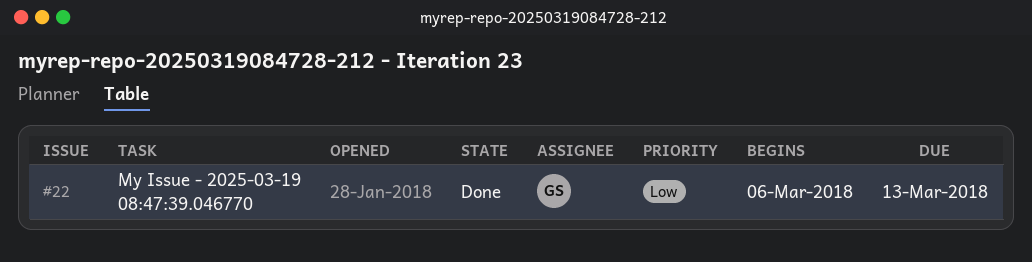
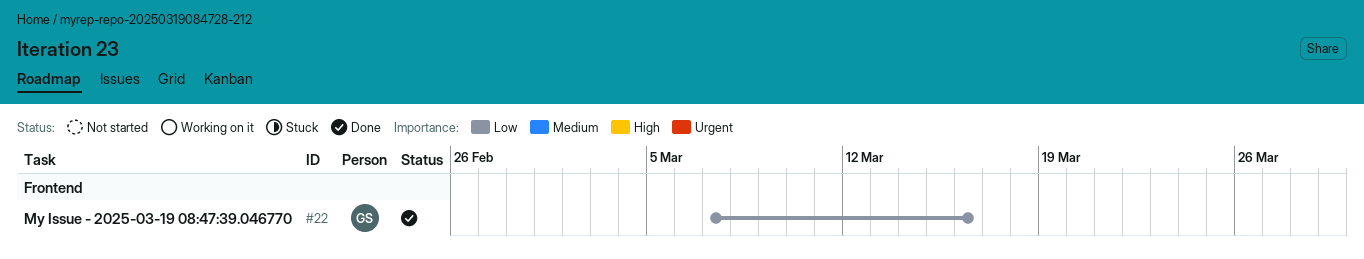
#22, start: Mar 6 -> Mar 7
#22, due: Mar 13 -> Mar 16

